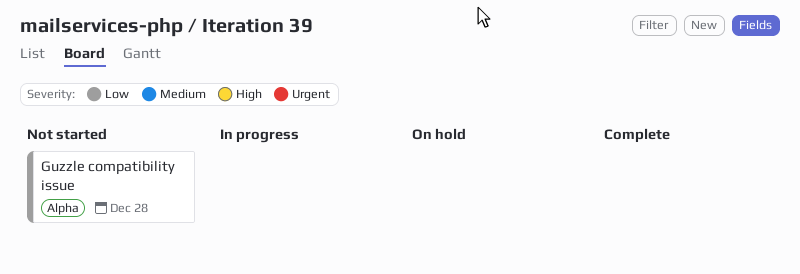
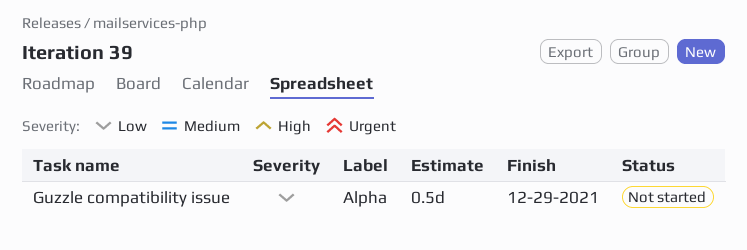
Guzzle compatibility issue, due: Dec 28 -> Dec 29

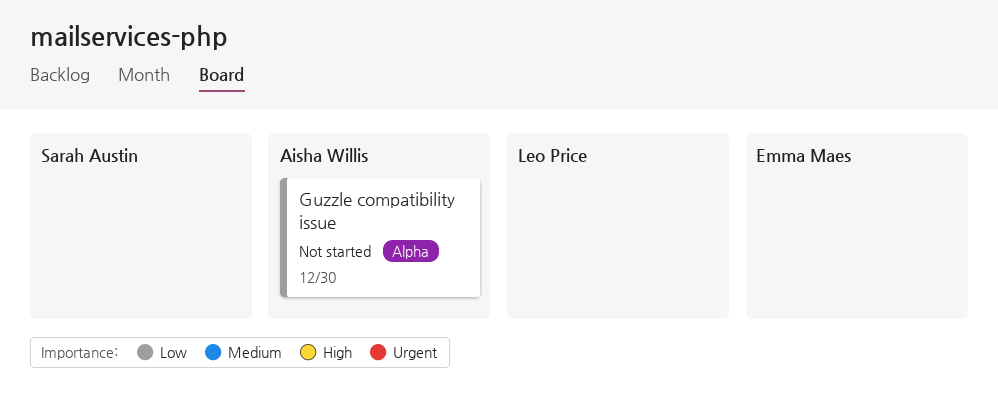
Guzzle compatibility issue, due: Dec 29 -> Dec 30

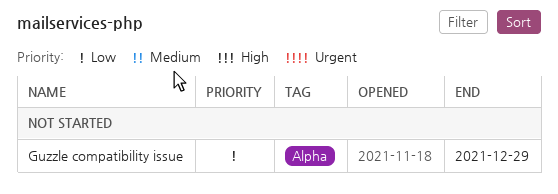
Guzzle compatibility issue, due: Dec 30 -> Dec 29

